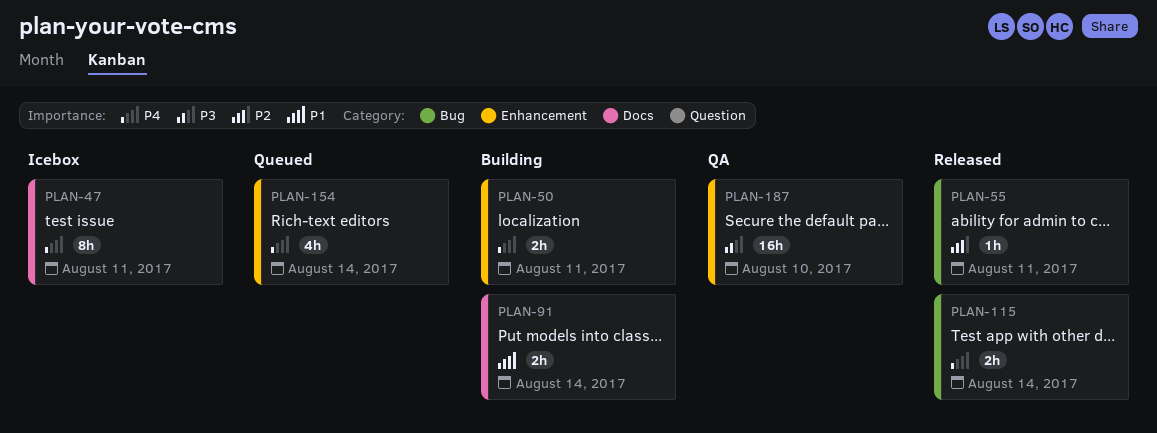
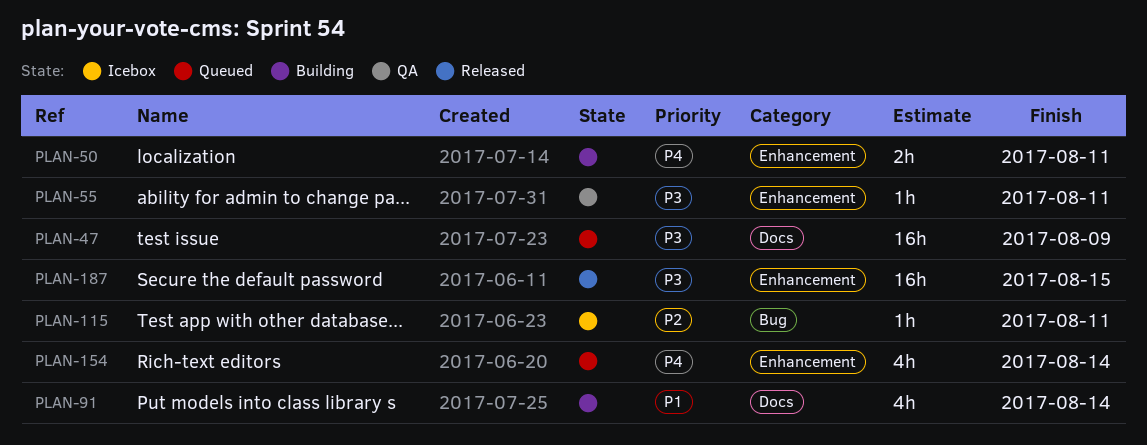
PLAN-47, status: Icebox -> Queued
PLAN-47, priority: P4 -> P3
PLAN-47, estimate: 8h -> 16h
PLAN-47, due: Aug 11 -> Aug 9
PLAN-55, status: Released -> QA
PLAN-55, priority: P2 -> P3
PLAN-55, label: Bug -> Enhancement
PLAN-91, estimate: 2h -> 4h
PLAN-115, status: Released -> Icebox
PLAN-115, priority: P4 -> P2
PLAN-115, estimate: 2h -> 1h
PLAN-115, due: Aug 14 -> Aug 11
PLAN-187, status: QA -> Released
PLAN-187, due: Aug 10 -> Aug 15

